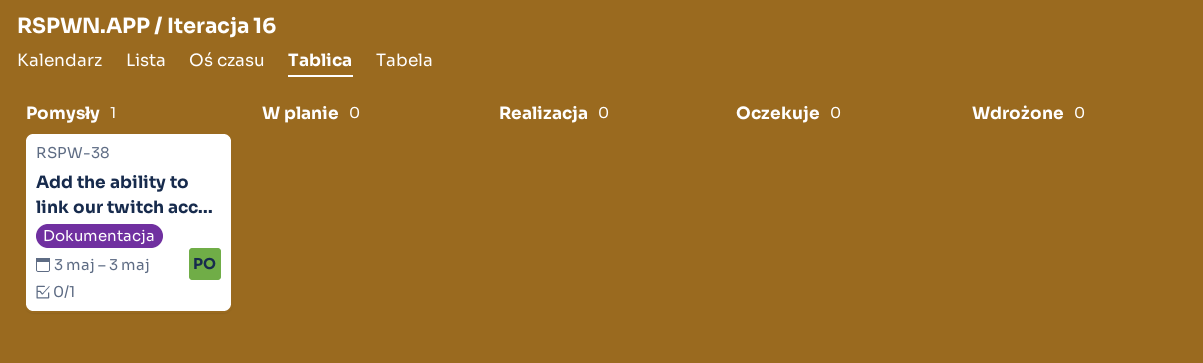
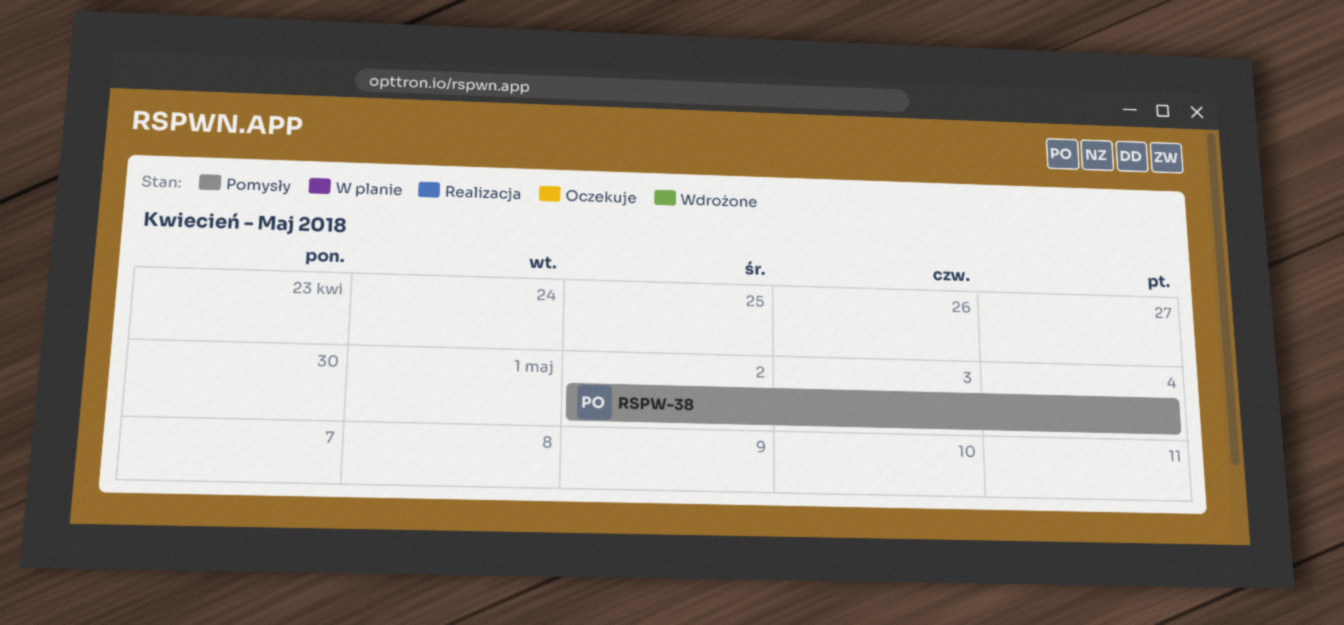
RSPW-38, start: May 3 -> May 2
RSPW-38, due: May 3 -> May 4

